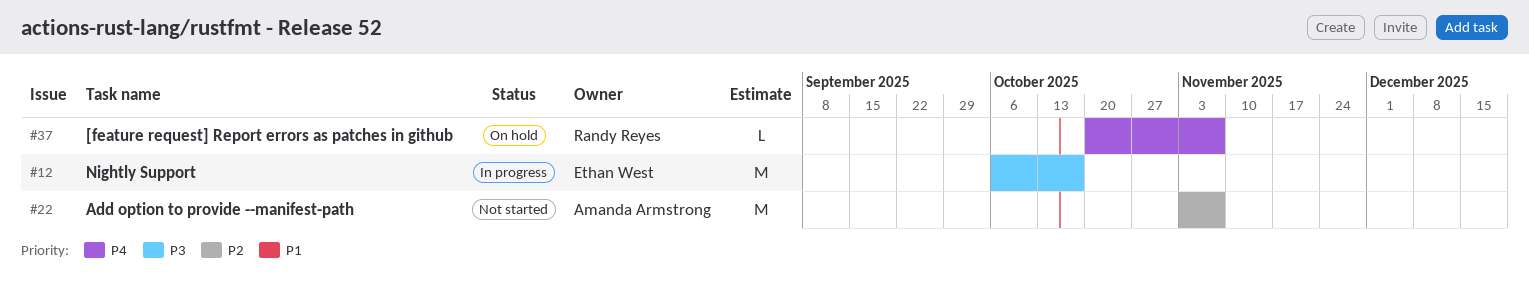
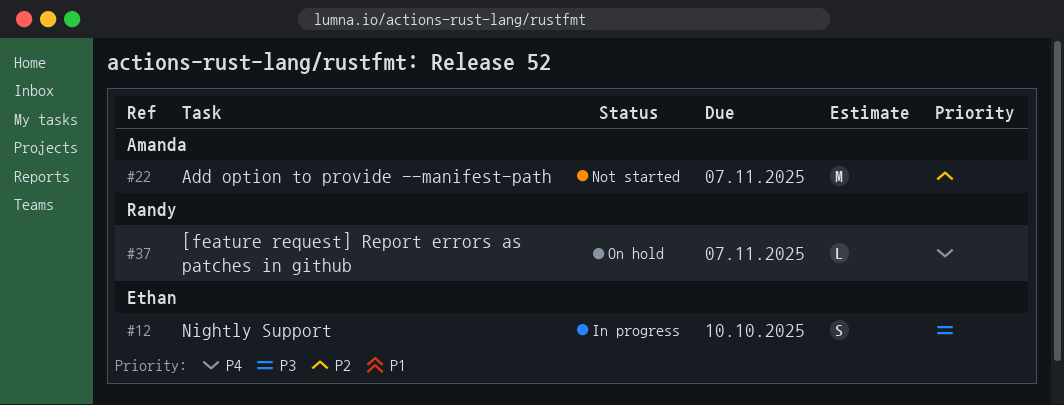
#12, estimate: M -> S
#12, due: Oct 17 -> Oct 10

